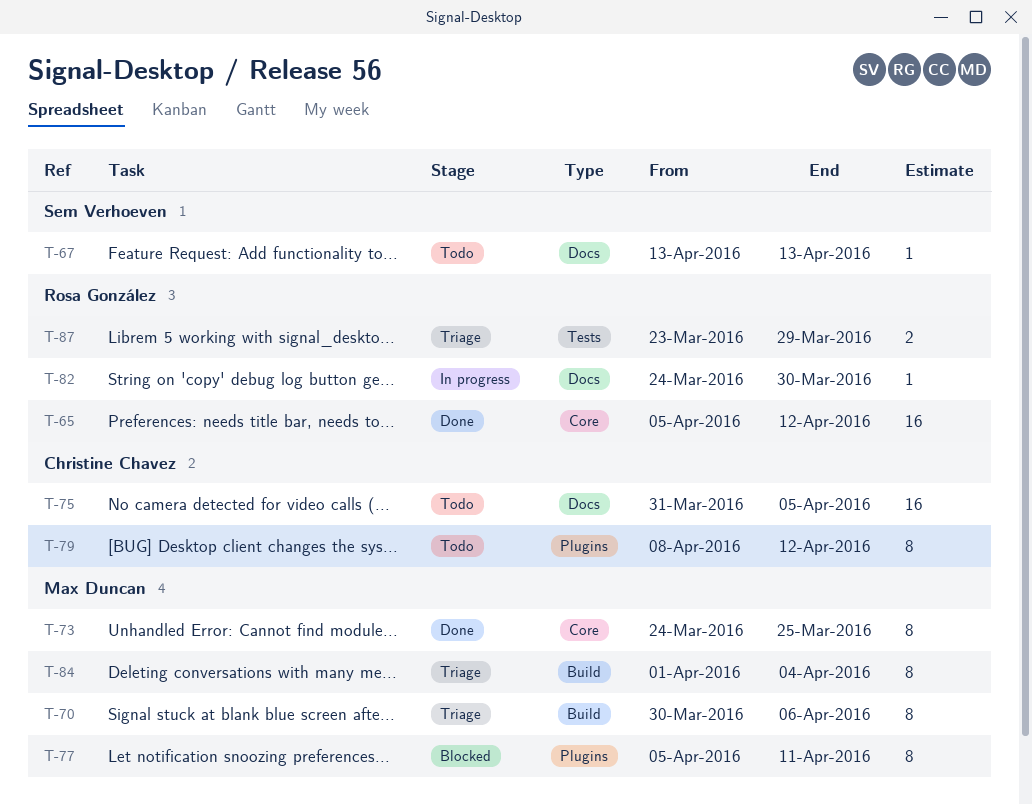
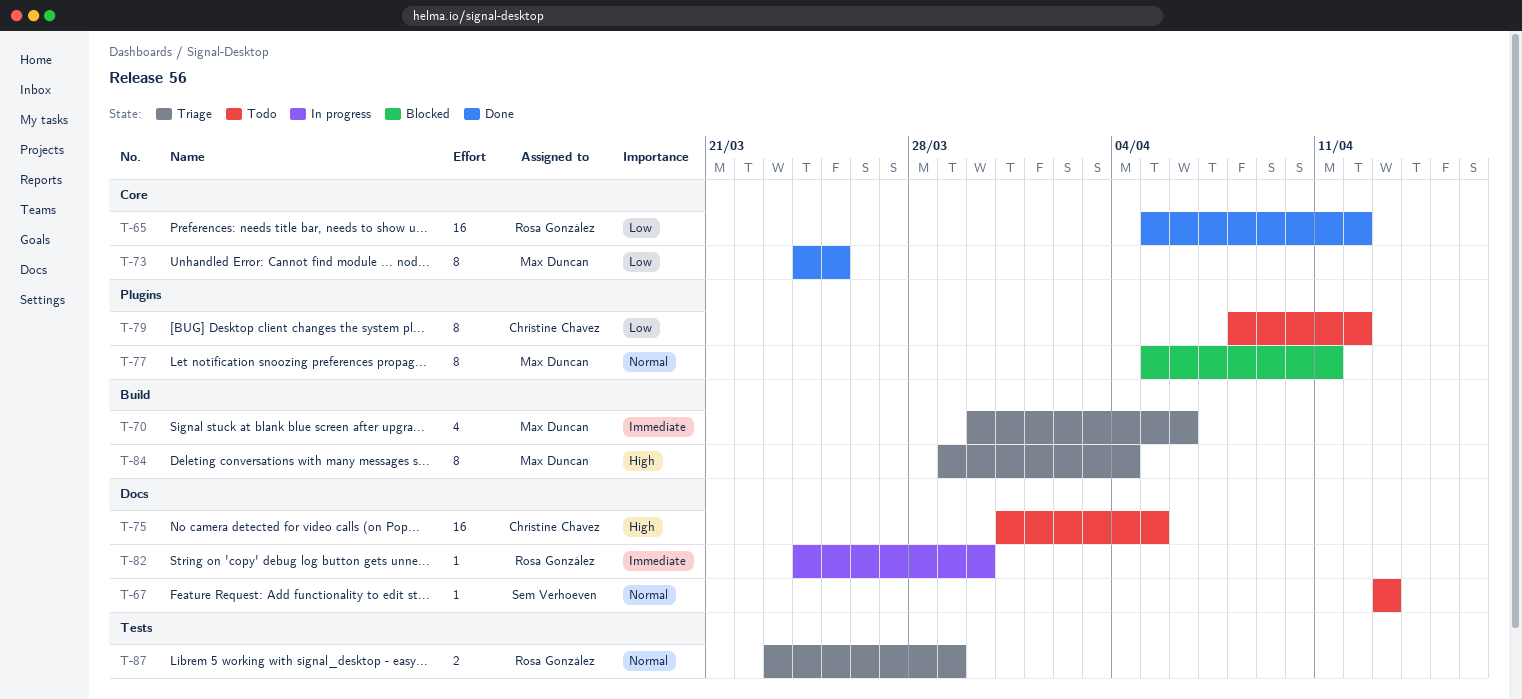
T-70, estimate: 8 -> 4
T-84, start: Apr 1 -> Mar 29

